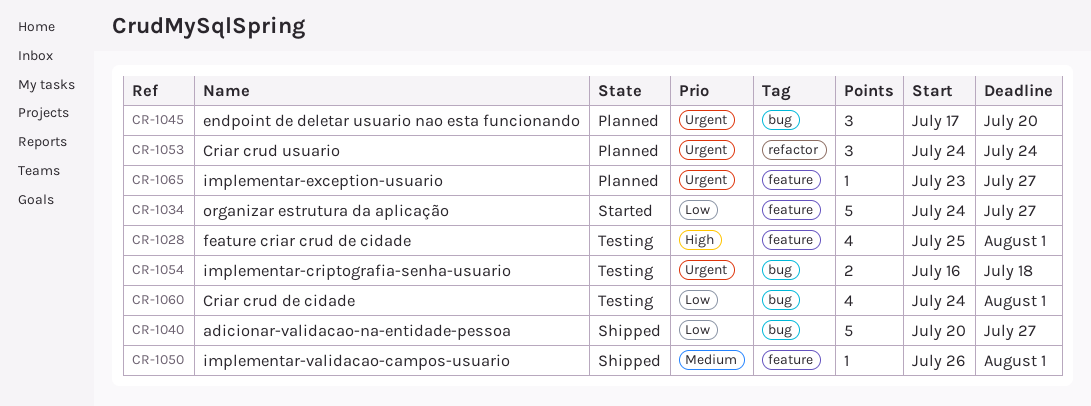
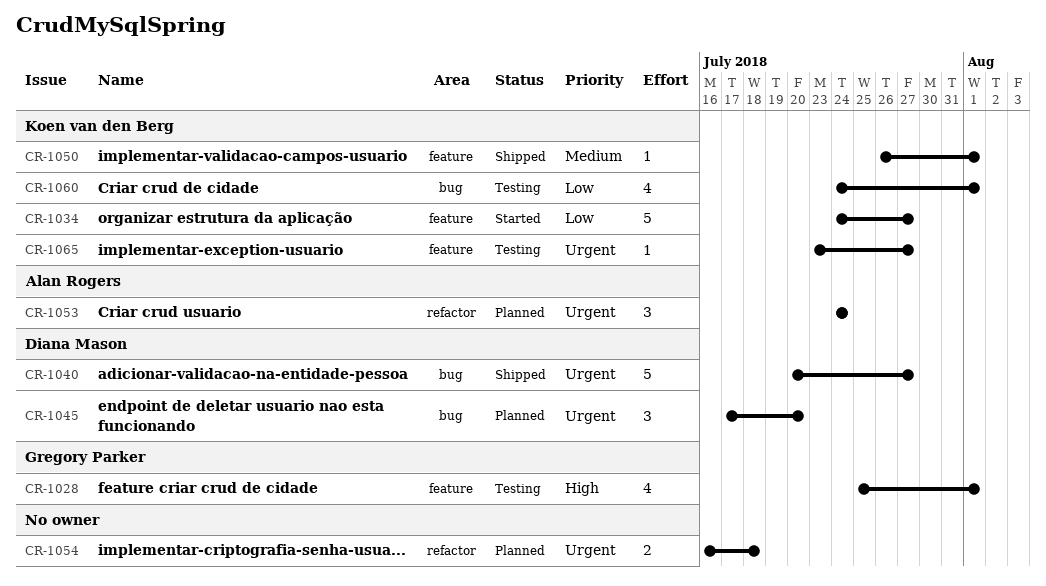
CR-1040, priority: Low -> Urgent
CR-1054, status: Testing -> Planned
CR-1054, label: bug -> refactor
CR-1065, status: Planned -> Testing

